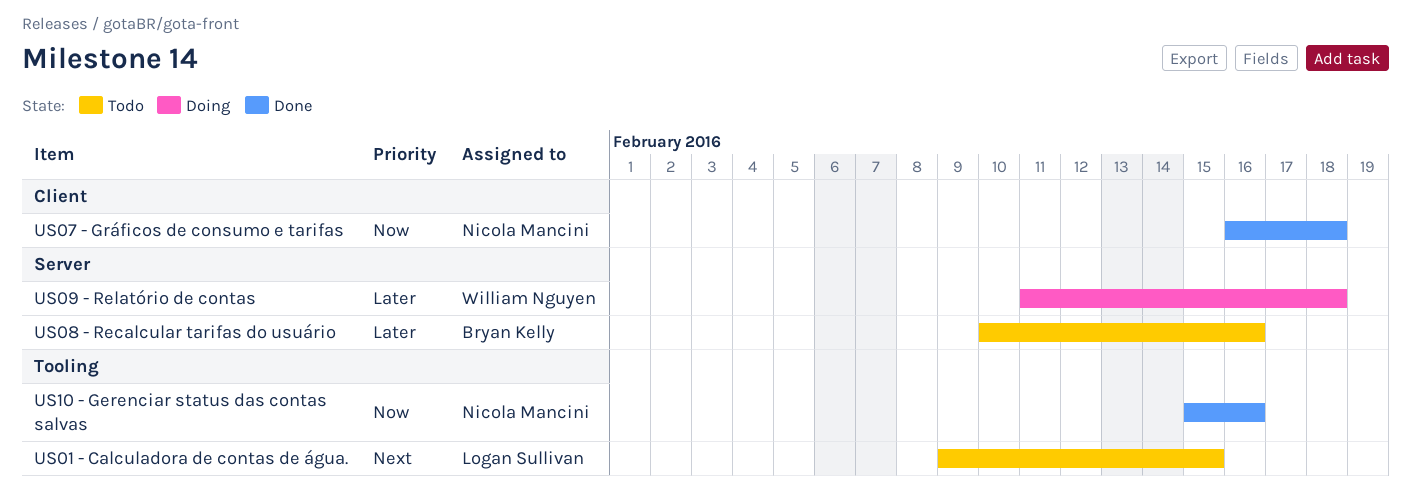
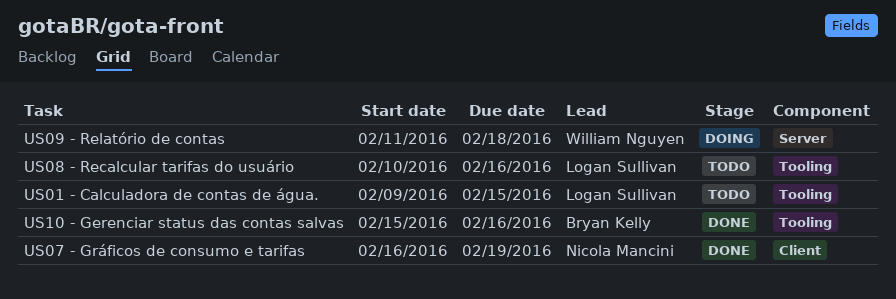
US07 - Gráficos de consumo e tarifas, due: Feb 18 -> Feb 19
US08 - Recalcular tarifas do usuário, owner: Bryan Kelly -> Logan Sullivan
US08 - Recalcular tarifas do usuário, label: Server -> Tooling
US10 - Gerenciar status das contas salvas, owner: Nicola Mancini -> Bryan Kelly

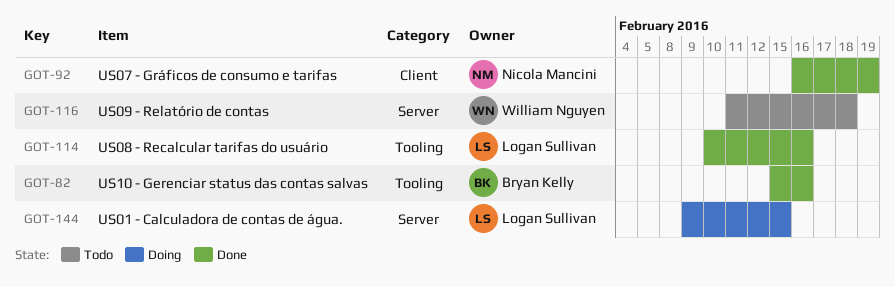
US01 - Calculadora de contas de água., status: Todo -> Doing
US01 - Calculadora de contas de água., label: Tooling -> Server
US08 - Recalcular tarifas do usuário, status: Todo -> Done
US09 - Relatório de contas, status: Doing -> Todo

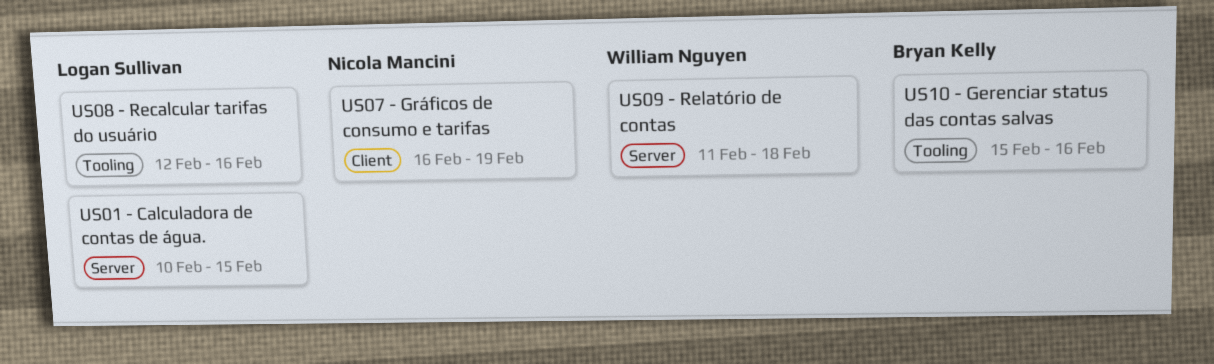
US01 - Calculadora de contas de água., start: Feb 9 -> Feb 10
US08 - Recalcular tarifas do usuário, start: Feb 10 -> Feb 12

